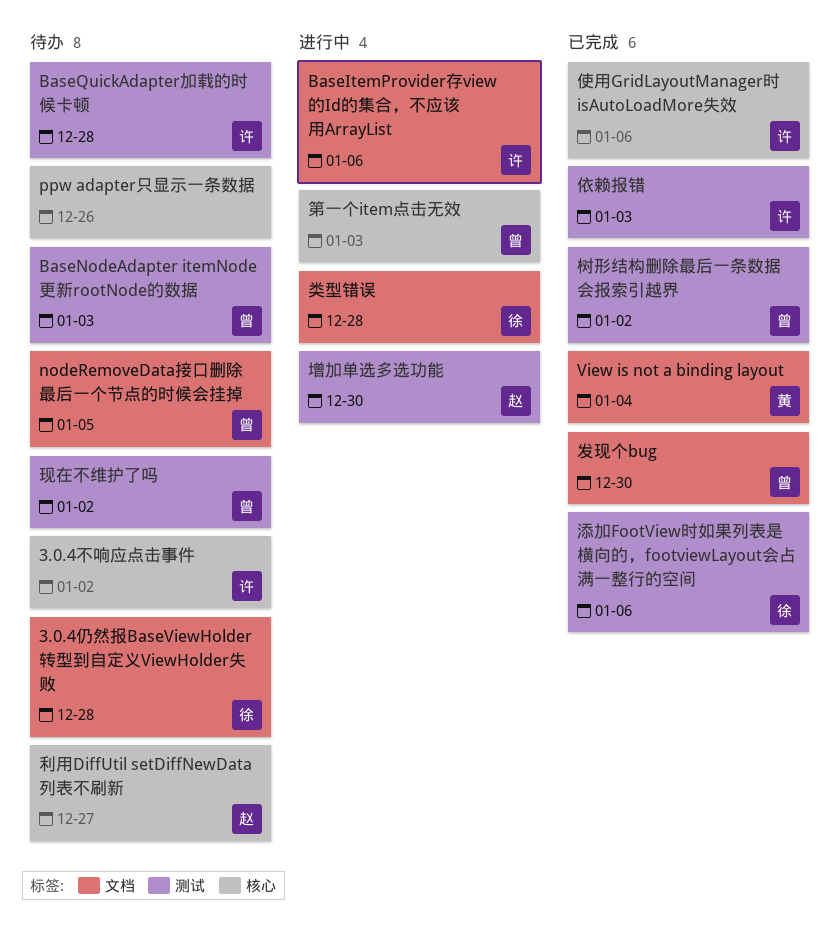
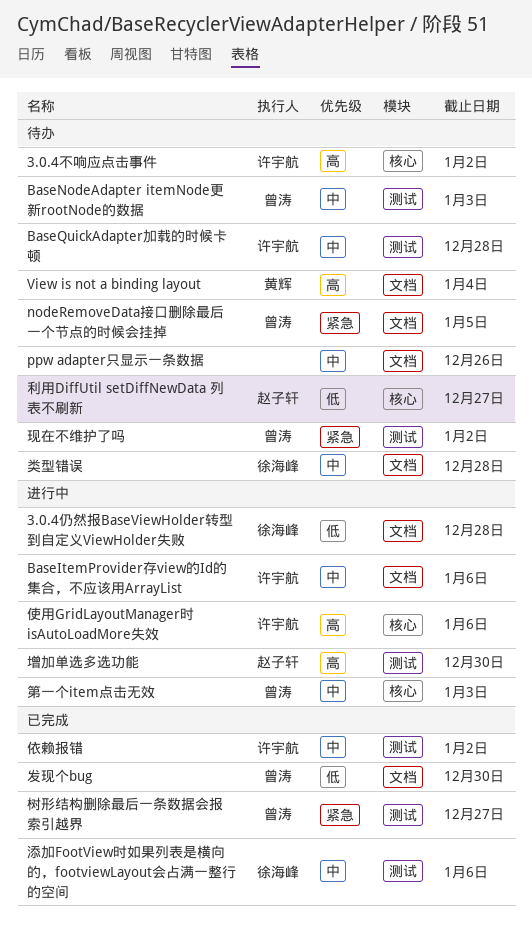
3.0.4仍然报BaseViewHolder转型到自定义ViewHolder失败, status: 待办 -> 进行中
ppw adapter只显示一条数据, label: 核心 -> 文档
View is not a binding layout, status: 已完成 -> 待办
使用GridLayoutManager时 isAutoLoadMore失效, status: 已完成 -> 进行中
依赖报错, due: Jan 3 -> Jan 2
树形结构删除最后一条数据会报索引越界, due: Jan 2 -> Dec 27
类型错误, status: 进行中 -> 待办

